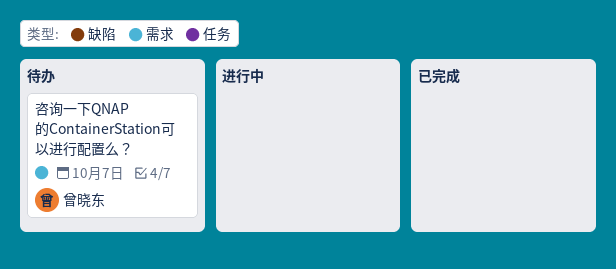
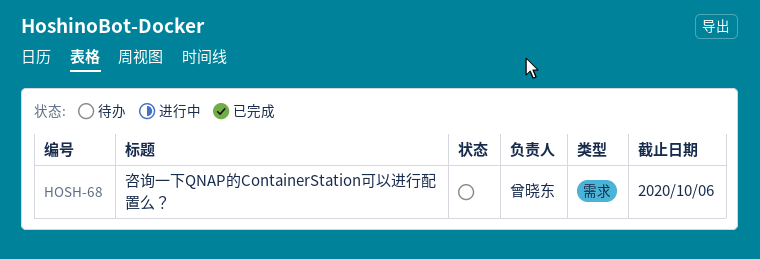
咨询一下QNAP的ContainerStation可以进行配置么？, due: Oct 7 -> Oct 6

